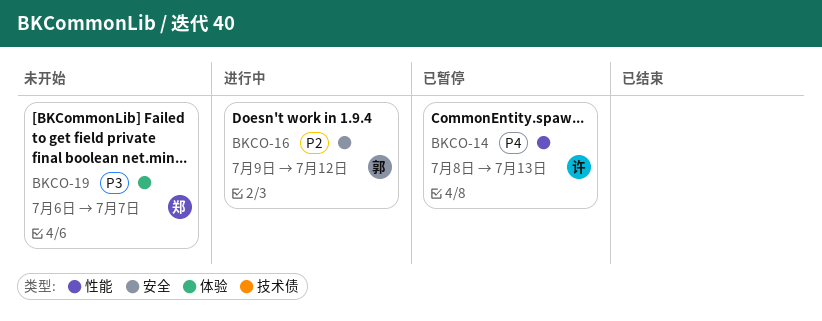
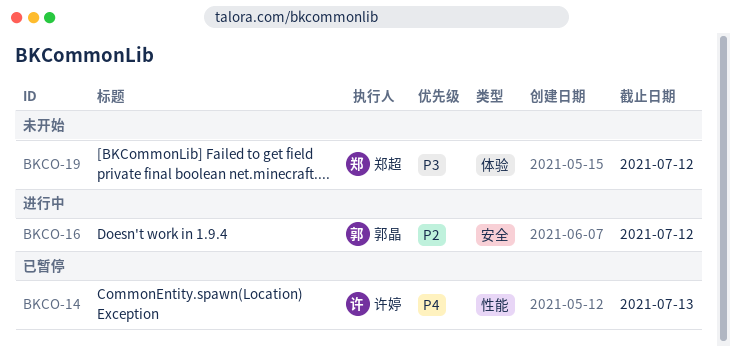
BKCO-19, due: Jul 7 -> Jul 12

